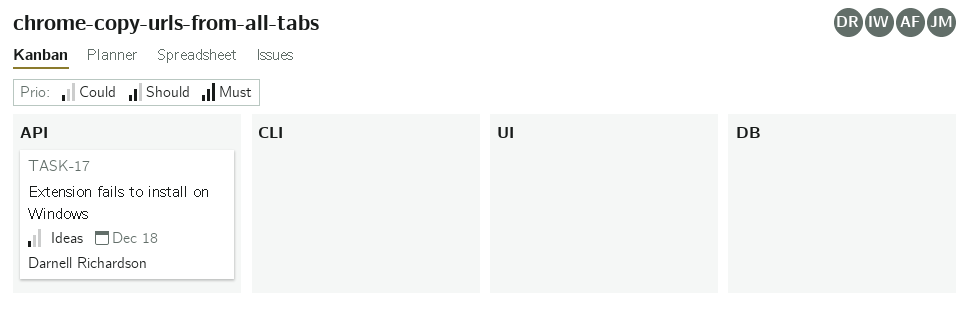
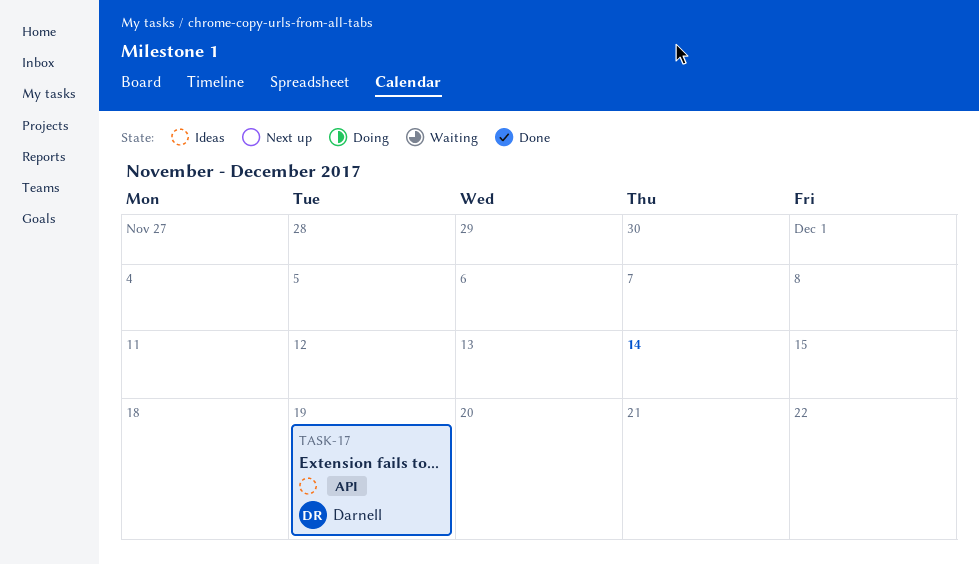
TASK-17, due: Dec 18 -> Dec 19

